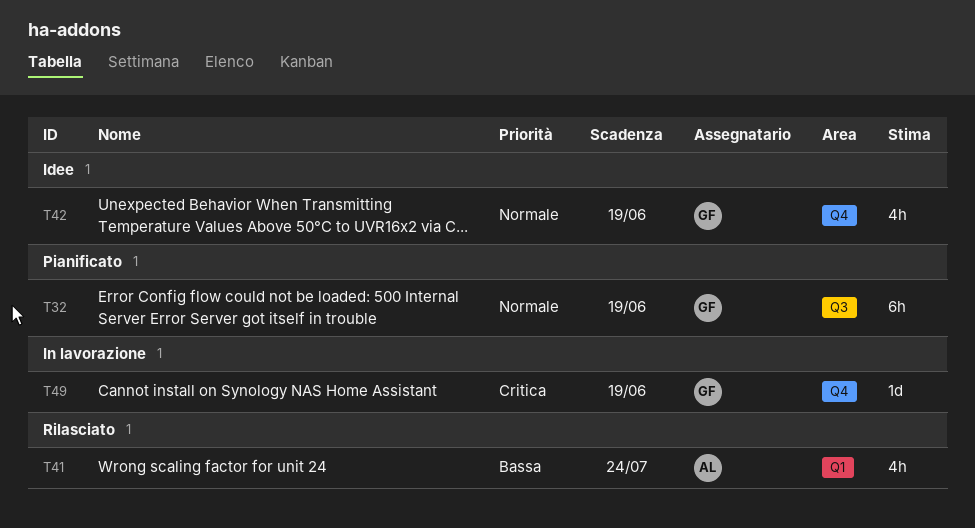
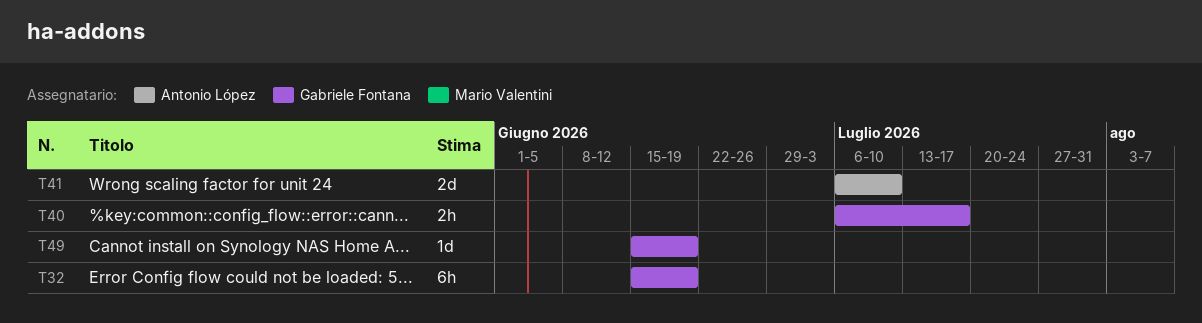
T40: none -> present
T41, estimate: 4h -> 2d
T41, due: Jul 24 -> Jul 10
T42: present -> none

